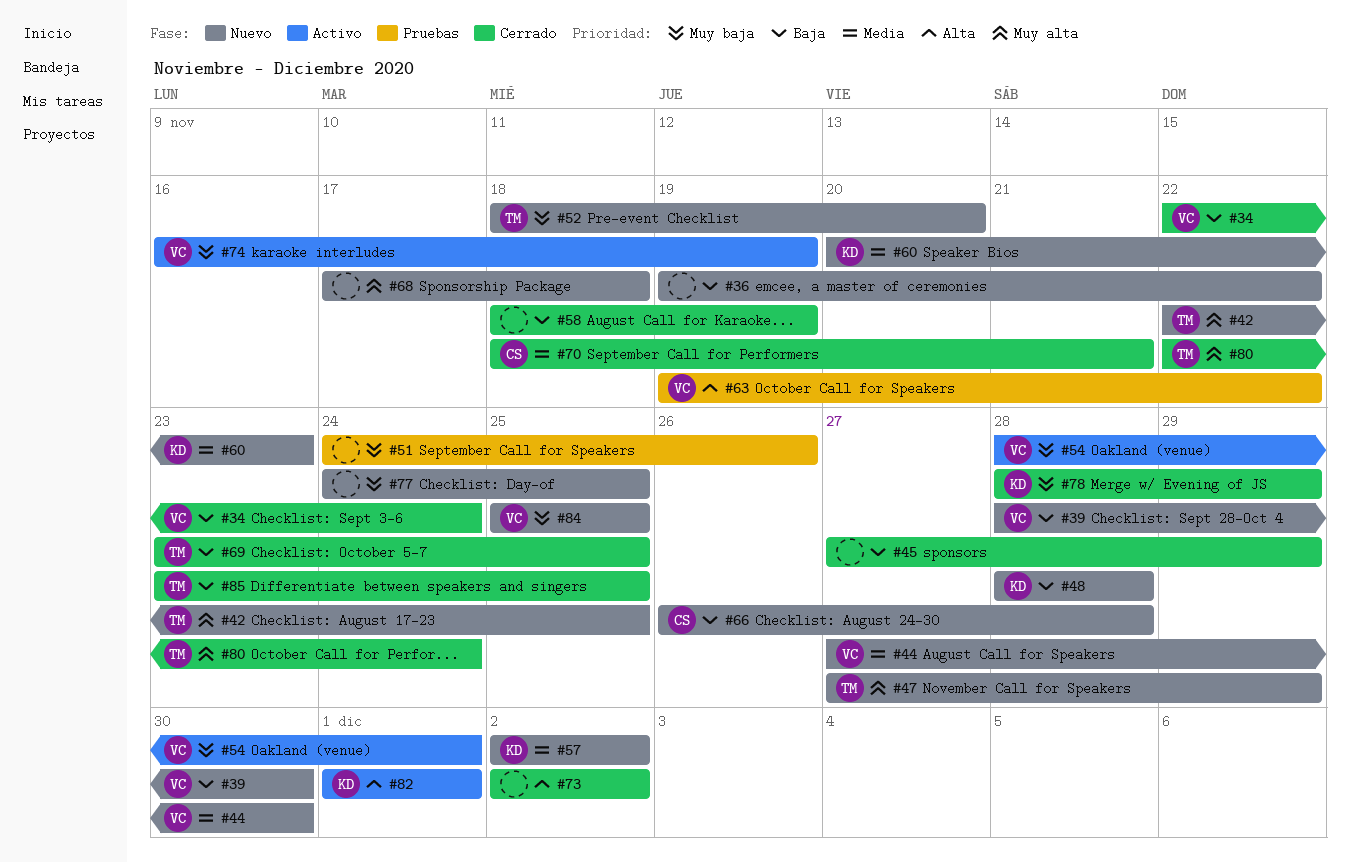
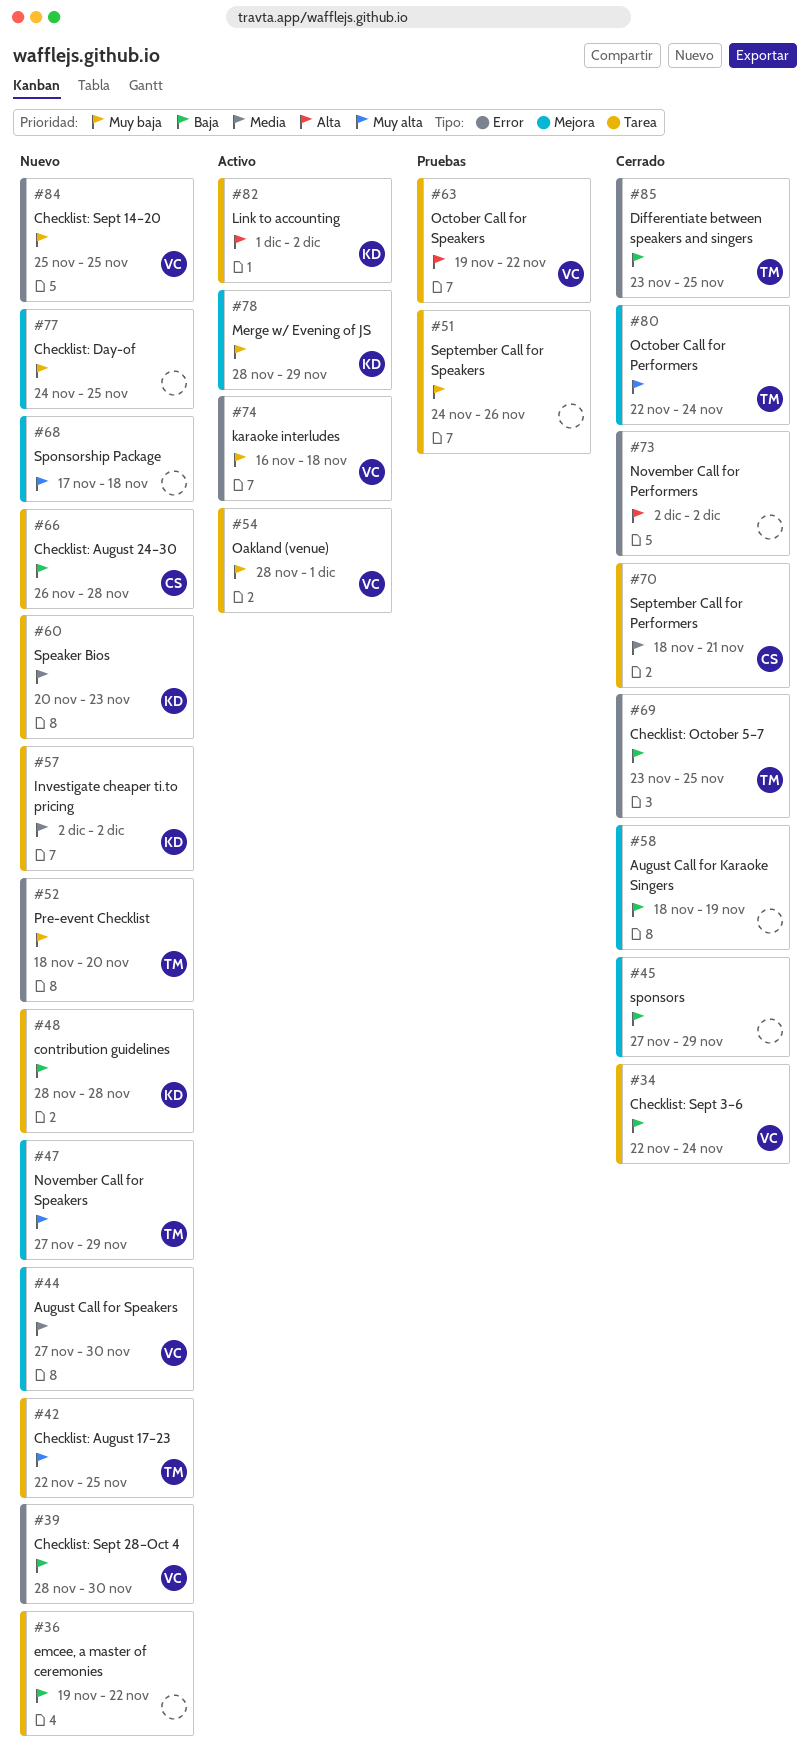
#74, due: Nov 19 -> Nov 18
#78, status: Cerrado -> Activo
#82, due: Dec 1 -> Dec 2

